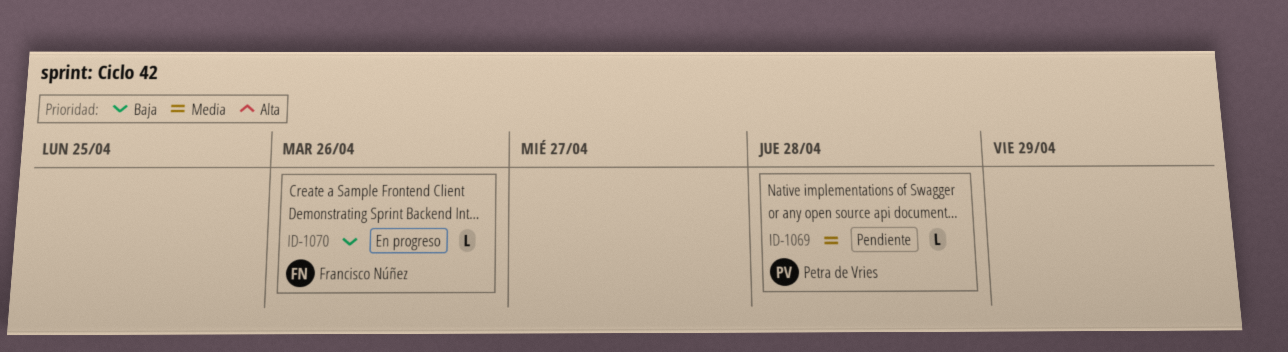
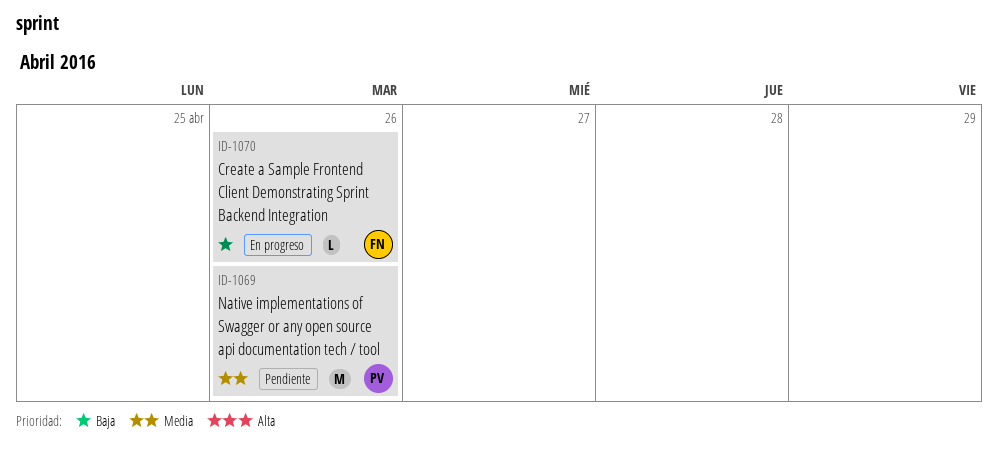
ID-1069, estimate: L -> M
ID-1069, due: Apr 28 -> Apr 26

